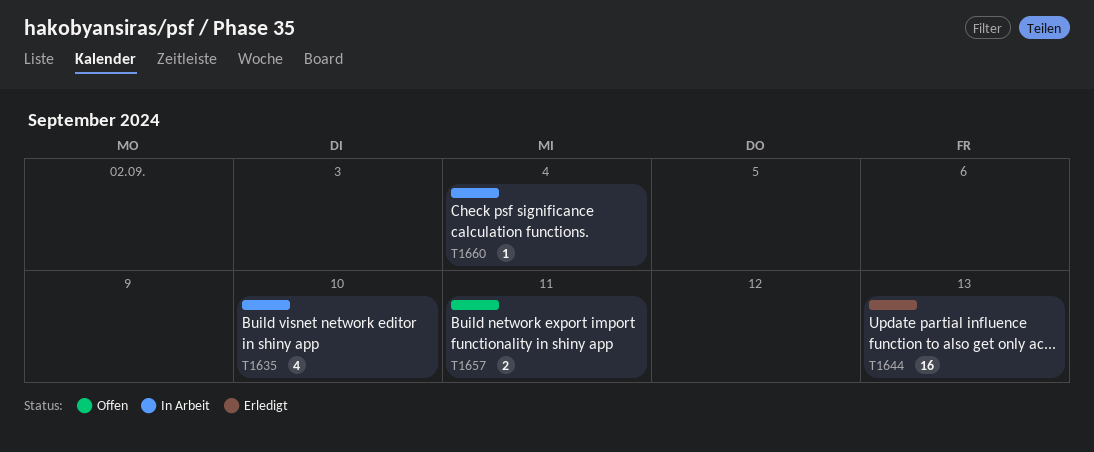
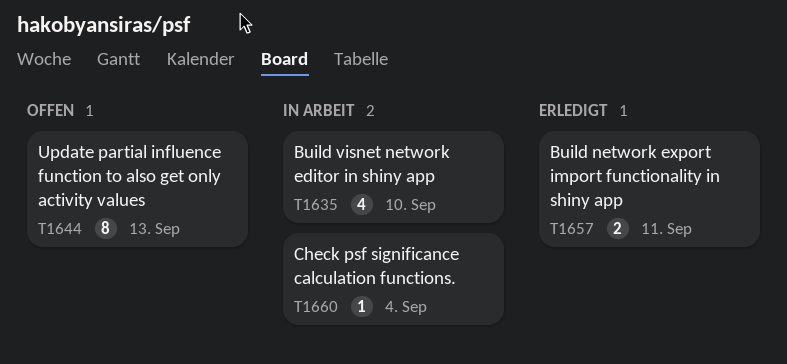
T1644, status: Erledigt -> Offen
T1644, estimate: 16 -> 8
T1657, status: Offen -> Erledigt

